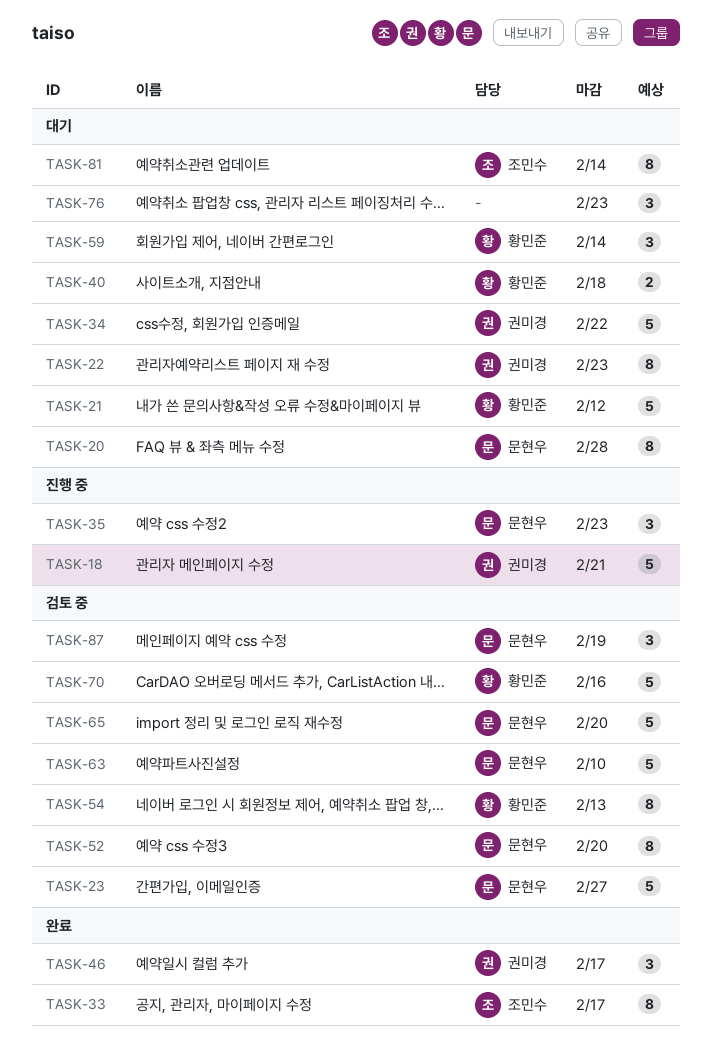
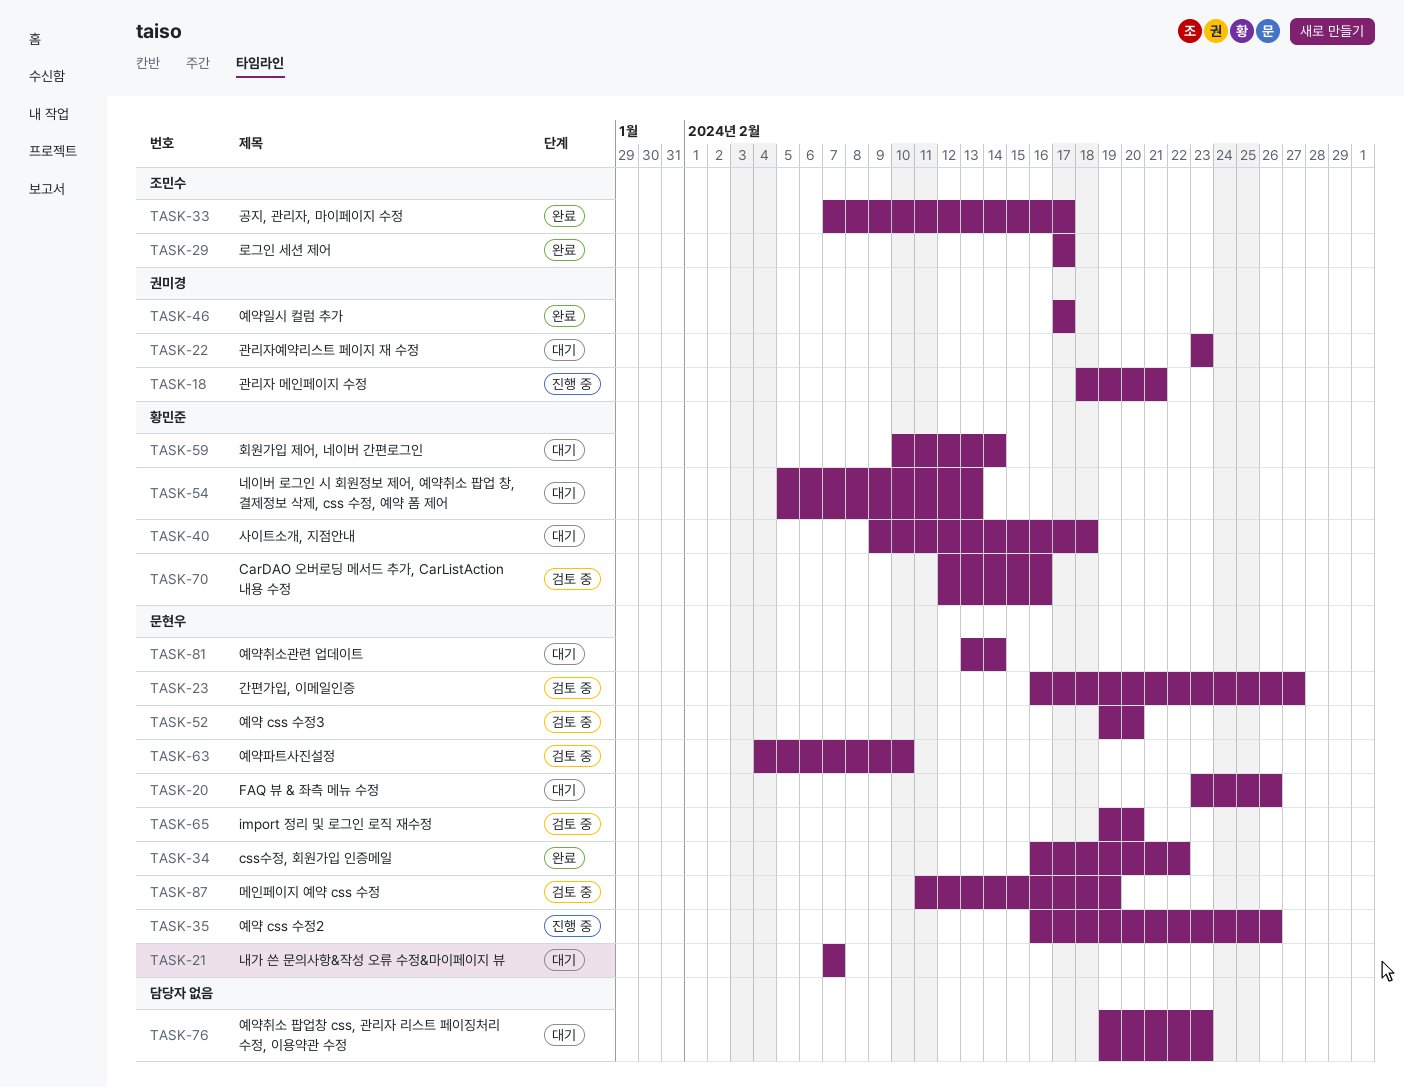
TASK-20, due: Feb 28 -> Feb 26
TASK-21, owner: 황민준 -> 문현우
TASK-21, due: Feb 12 -> Feb 7
TASK-29: none -> present
TASK-34, status: 대기 -> 완료
TASK-34, owner: 권미경 -> 문현우
TASK-35, due: Feb 23 -> Feb 26
TASK-54, status: 검토 중 -> 대기
TASK-81, owner: 조민수 -> 문현우

